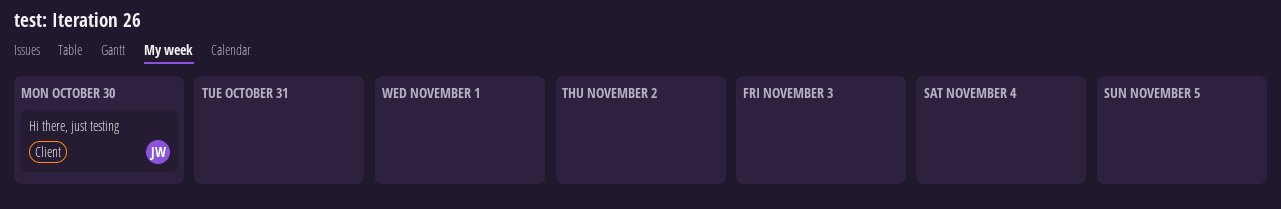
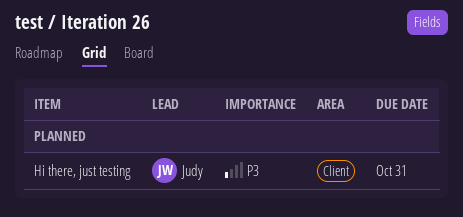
Hi there, just testing, due: Oct 30 -> Oct 31

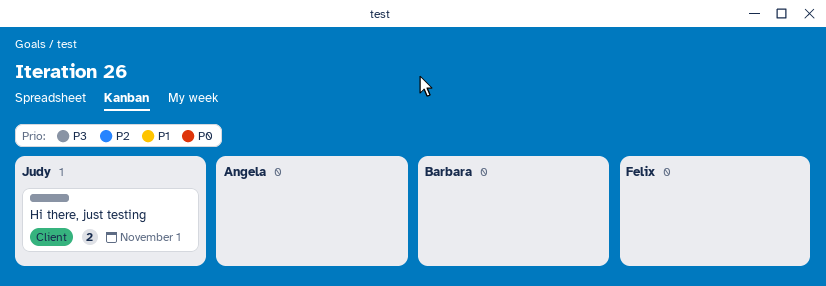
Hi there, just testing, due: Oct 31 -> Nov 1

